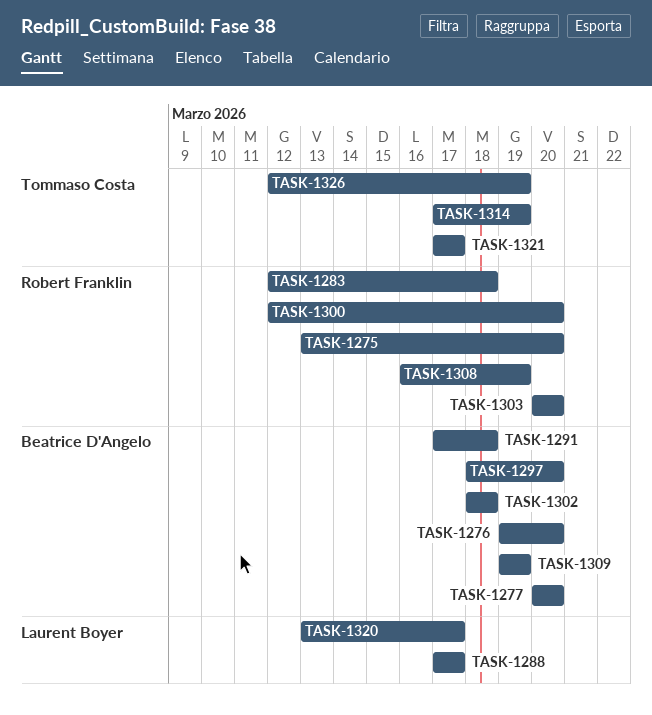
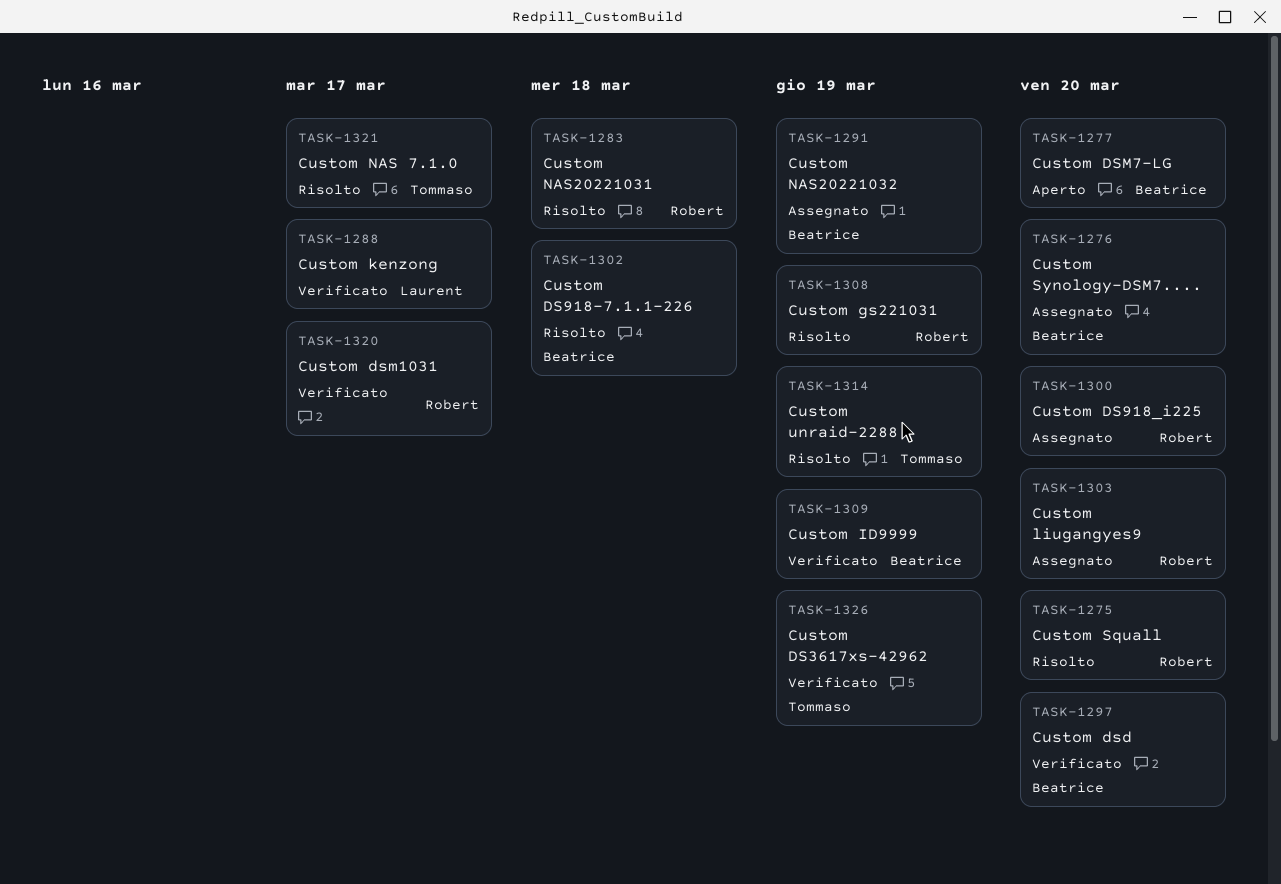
TASK-1291, due: Mar 18 -> Mar 19
TASK-1320, owner: Laurent Boyer -> Robert Franklin

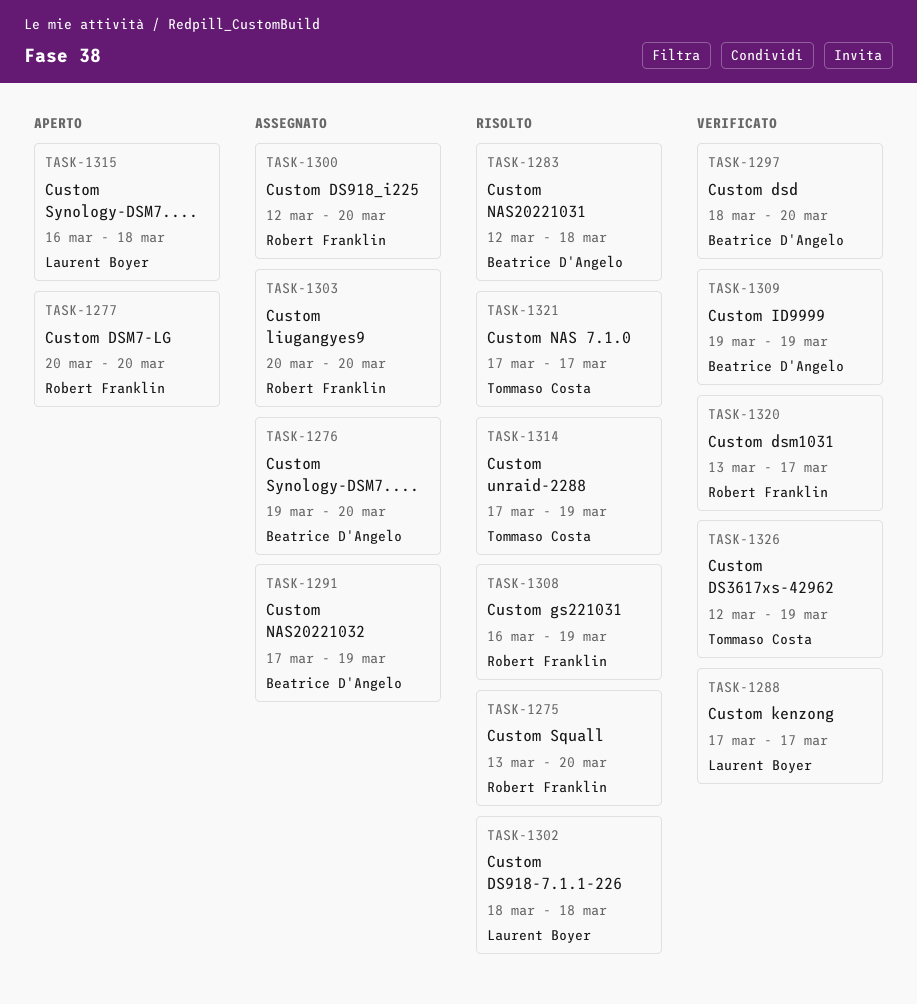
TASK-1277, owner: Beatrice D'Angelo -> Robert Franklin
TASK-1283, owner: Robert Franklin -> Beatrice D'Angelo
TASK-1302, owner: Beatrice D'Angelo -> Laurent Boyer
TASK-1315: none -> present

